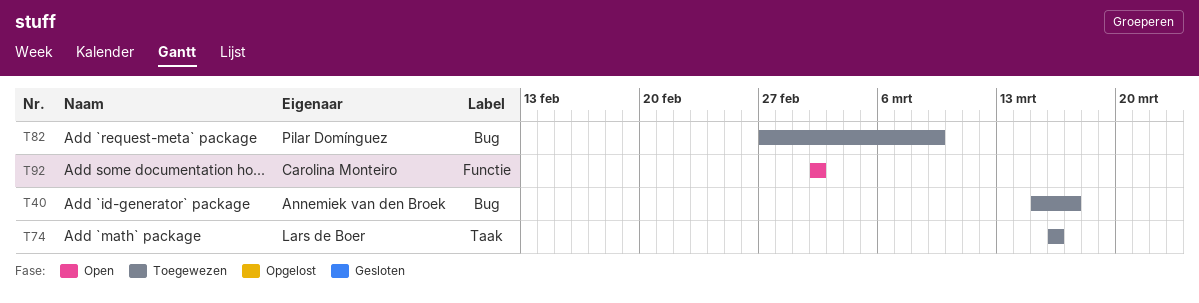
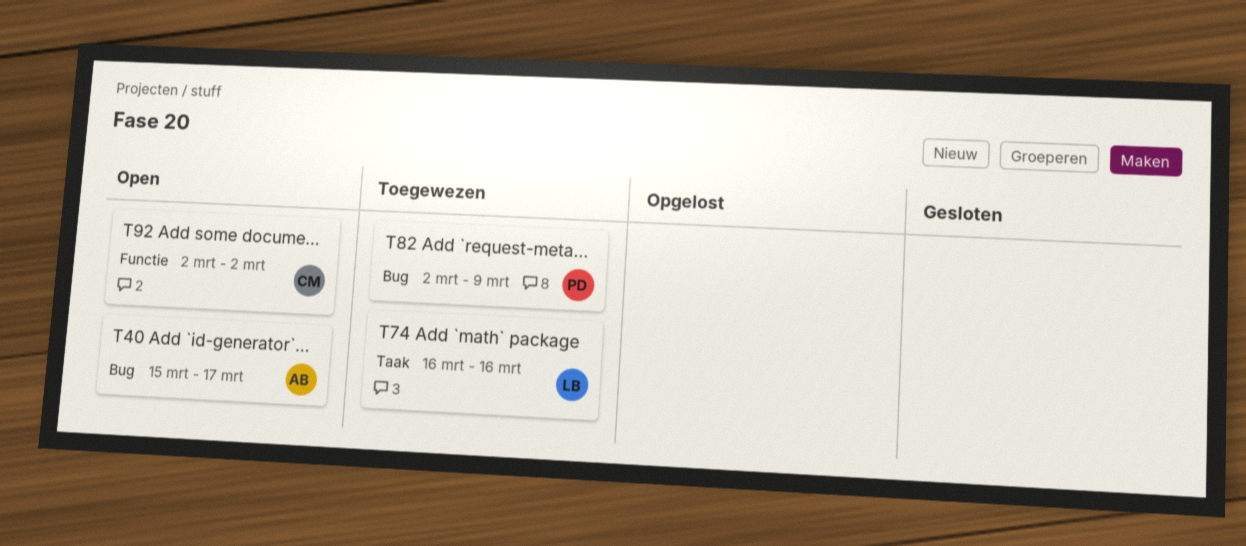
T40, status: Toegewezen -> Open
T82, start: Feb 27 -> Mar 2

